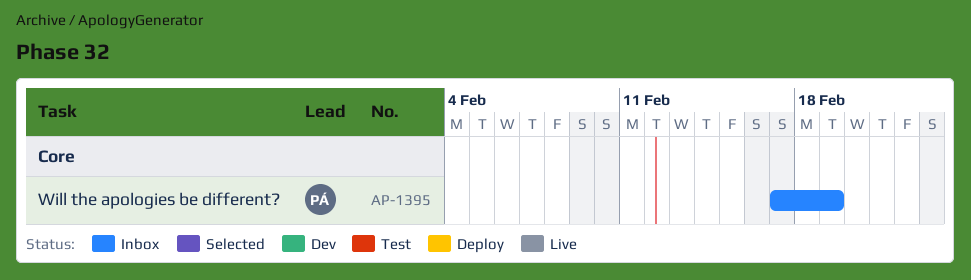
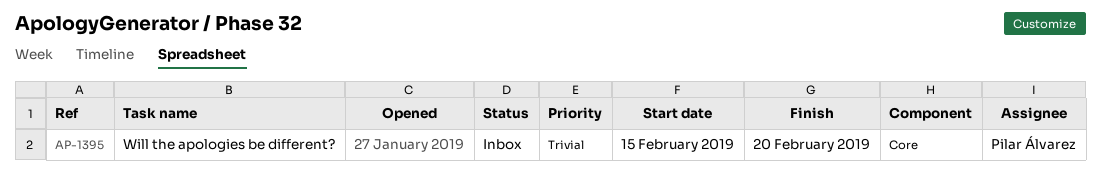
AP-1395, start: Feb 17 -> Feb 15
AP-1395, due: Feb 19 -> Feb 20

